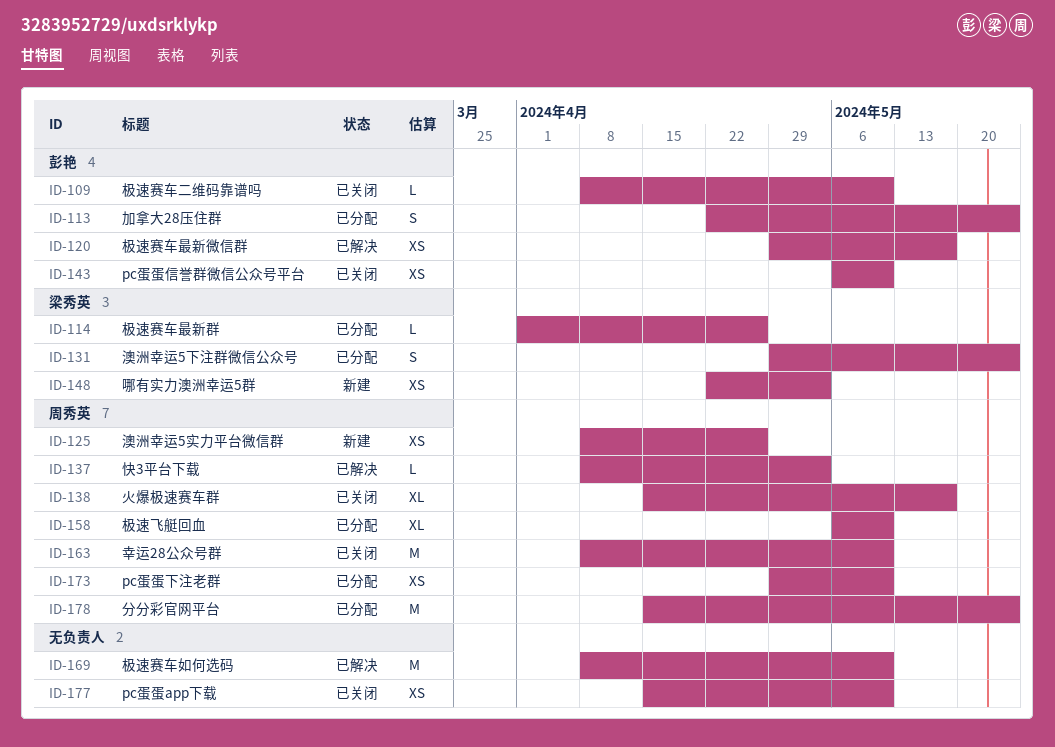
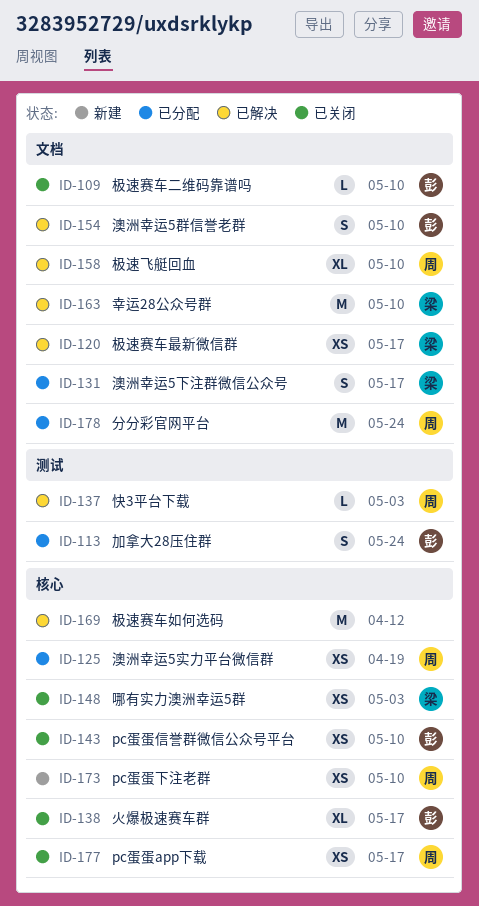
ID-114: present -> none
ID-120, owner: 彭艳 -> 梁秀英
ID-125, status: 新建 -> 已分配
ID-125, due: Apr 26 -> Apr 19
ID-131, due: May 24 -> May 17
ID-138, owner: 周秀英 -> 彭艳
ID-148, status: 新建 -> 已关闭
ID-154: none -> present
ID-158, status: 已分配 -> 已解决
ID-163, status: 已关闭 -> 已解决
ID-163, owner: 周秀英 -> 梁秀英
ID-169, due: May 10 -> Apr 12
ID-173, status: 已分配 -> 新建
ID-177, owner: none -> 周秀英
ID-177, due: May 10 -> May 17

